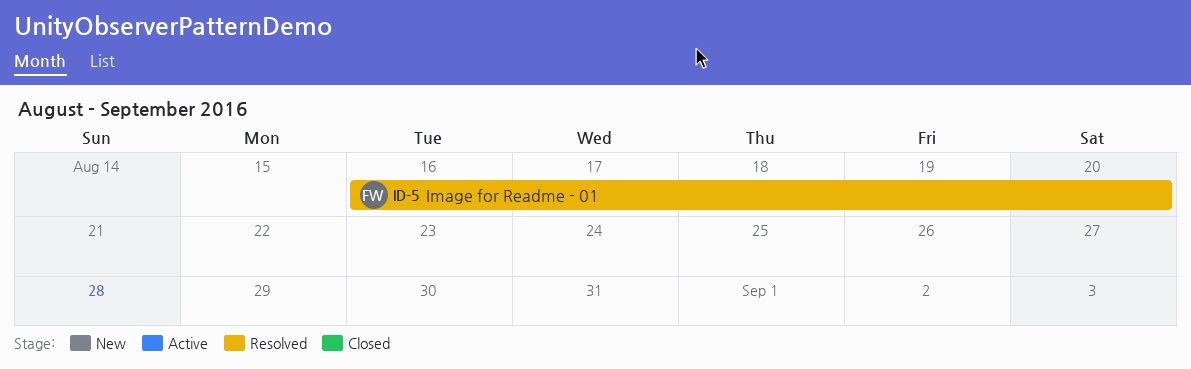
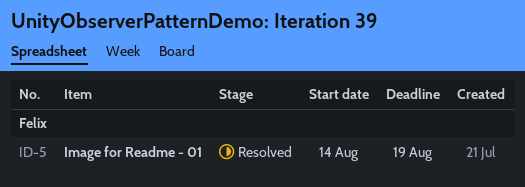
ID-5, start: Aug 16 -> Aug 14
ID-5, due: Aug 20 -> Aug 19

